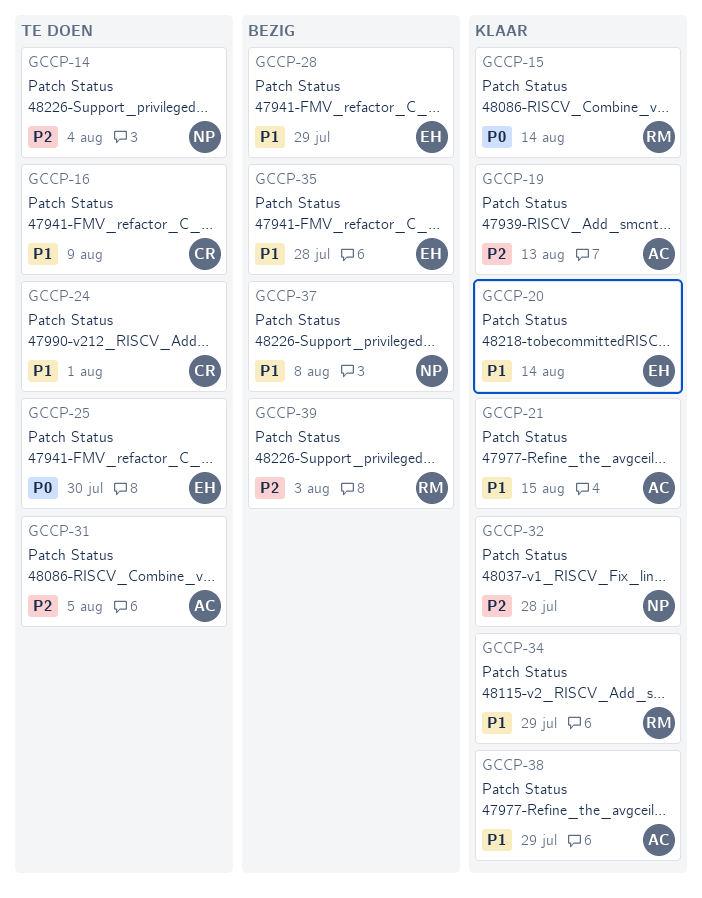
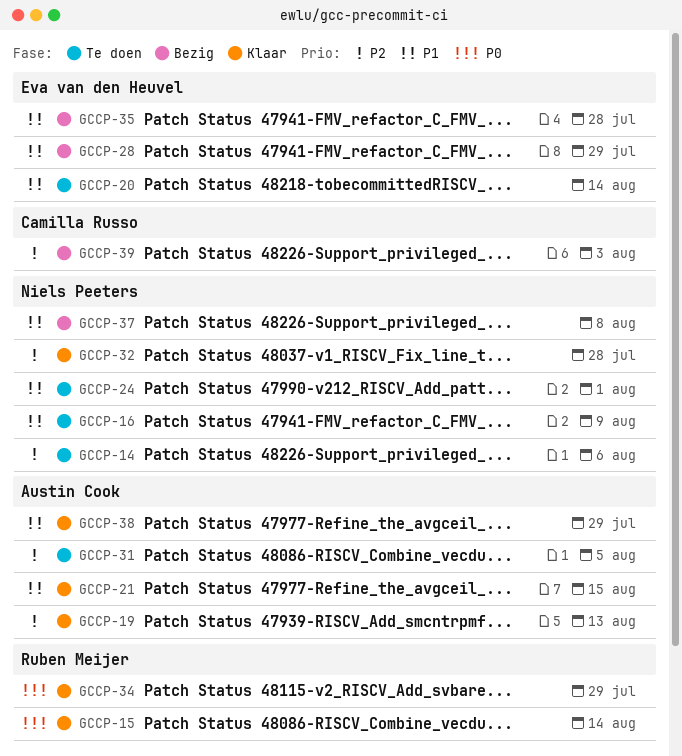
GCCP-14, due: Aug 4 -> Aug 6
GCCP-16, owner: Camilla Russo -> Niels Peeters
GCCP-20, status: Klaar -> Te doen
GCCP-24, owner: Camilla Russo -> Niels Peeters
GCCP-25: present -> none
GCCP-34, priority: P1 -> P0
GCCP-39, owner: Ruben Meijer -> Camilla Russo

